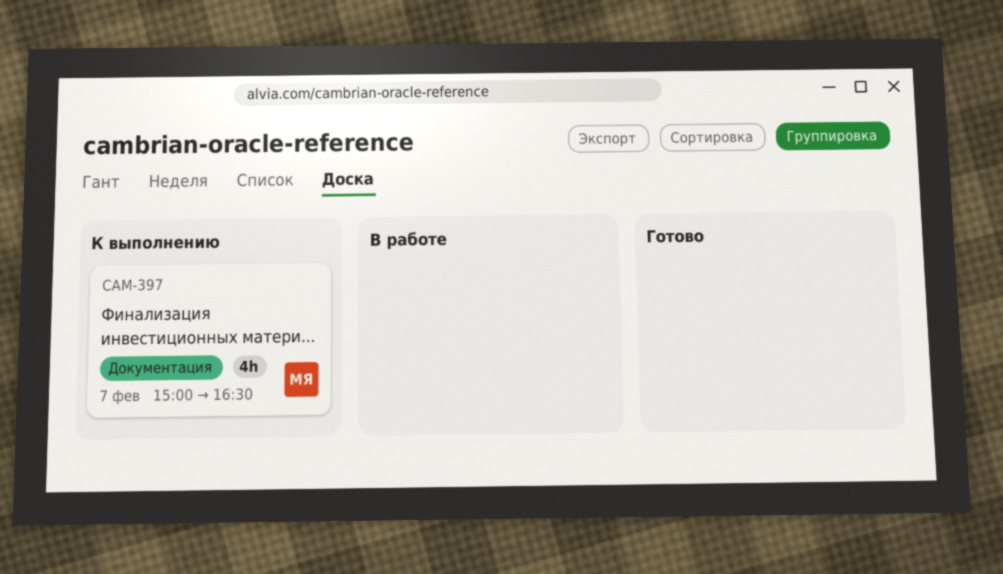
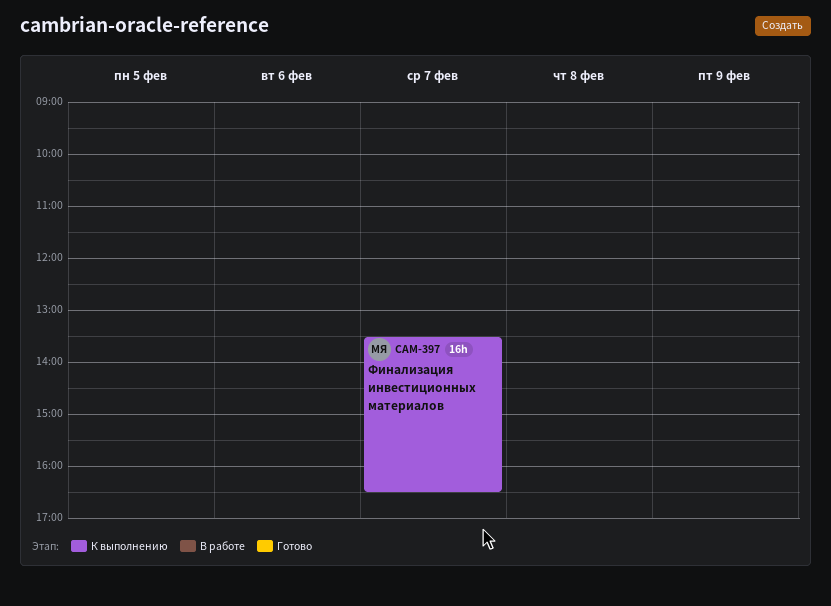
CAM-397, estimate: 4h -> 16h
CAM-397, begins: 15:00 -> 13:30

